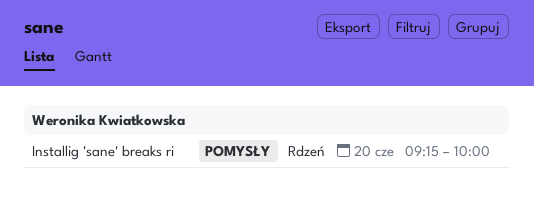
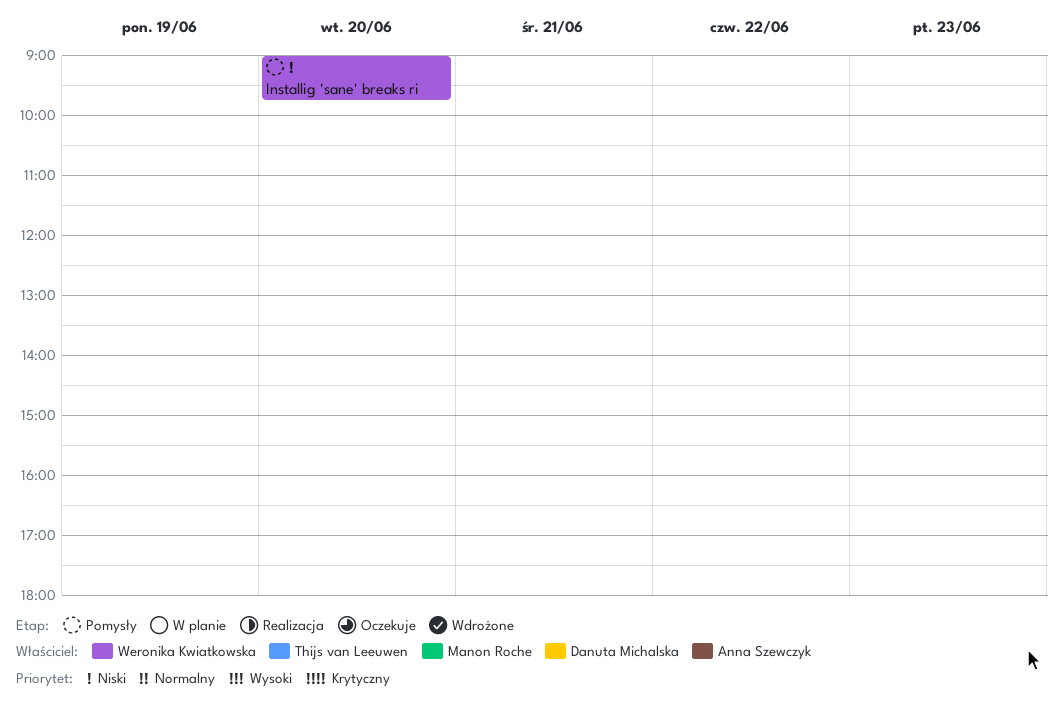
Installig 'sane' breaks ri, begins: 09:15 -> 09:00
Installig 'sane' breaks ri, ends: 10:00 -> 09:45

